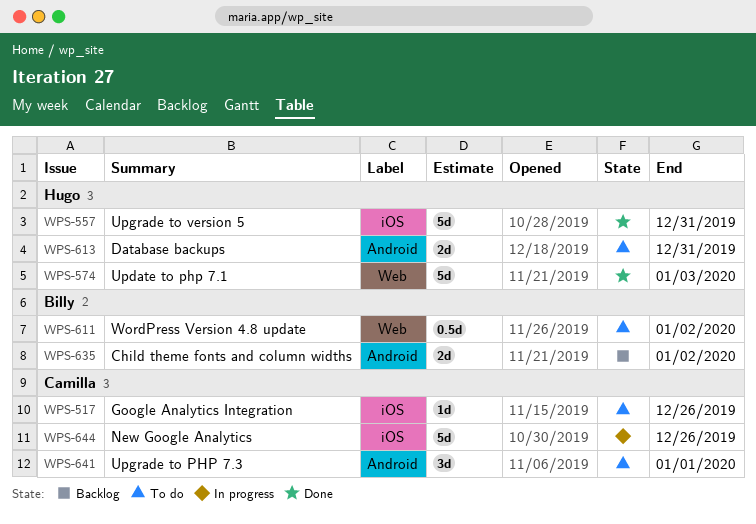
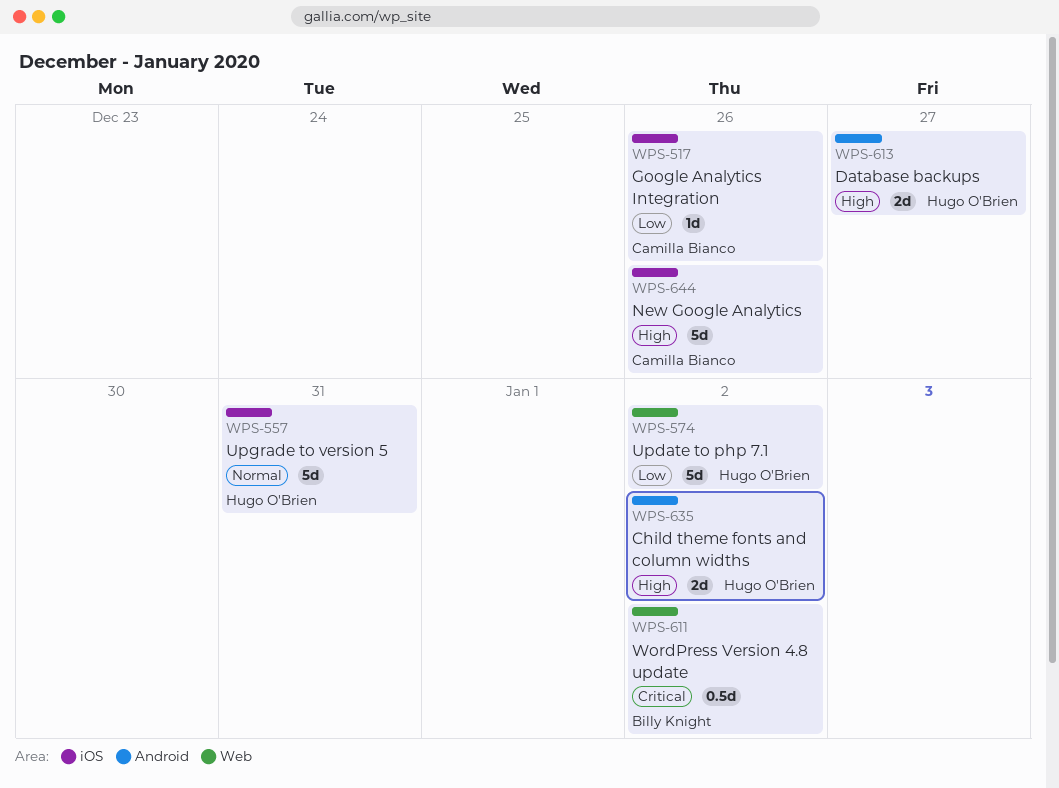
WPS-574, due: Jan 3 -> Jan 2
WPS-613, due: Dec 31 -> Dec 27
WPS-635, owner: Billy Knight -> Hugo O'Brien
WPS-641: present -> none

